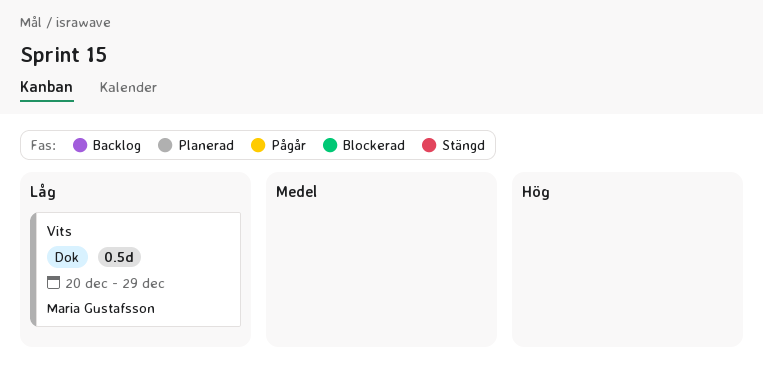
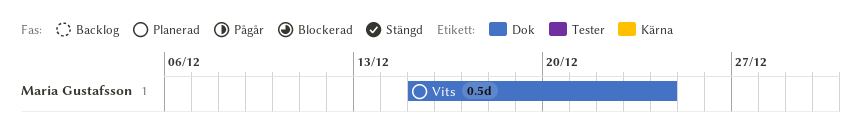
Vits, start: Dec 20 -> Dec 15
Vits, due: Dec 29 -> Dec 24

